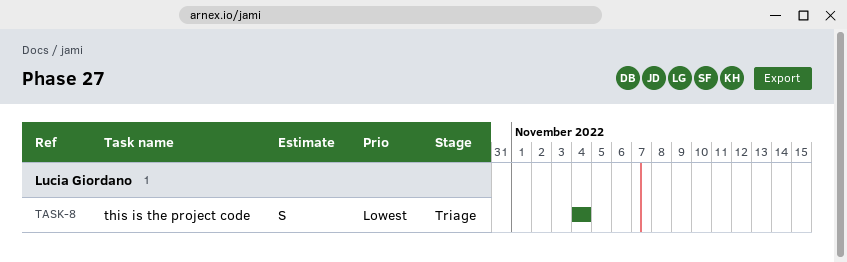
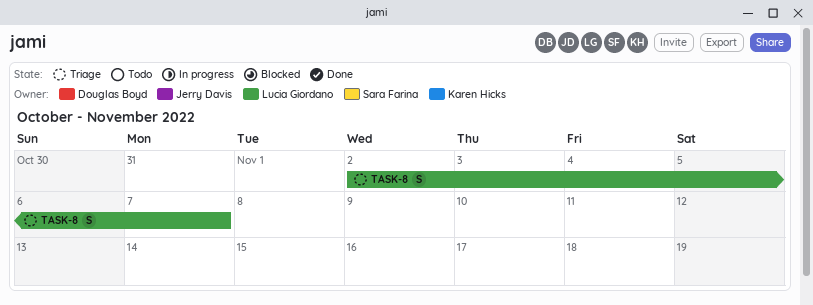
TASK-8, start: Nov 4 -> Nov 2
TASK-8, due: Nov 4 -> Nov 7

